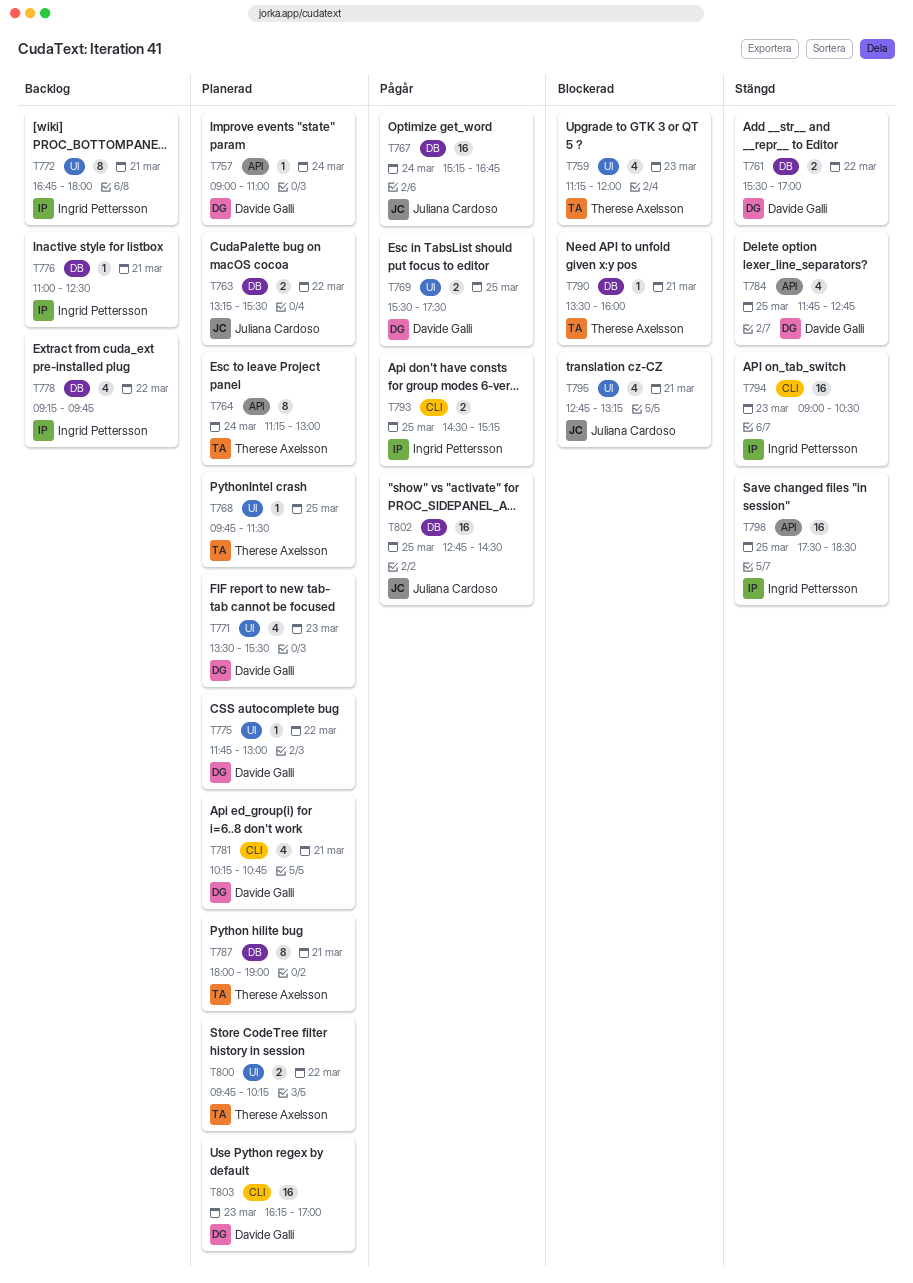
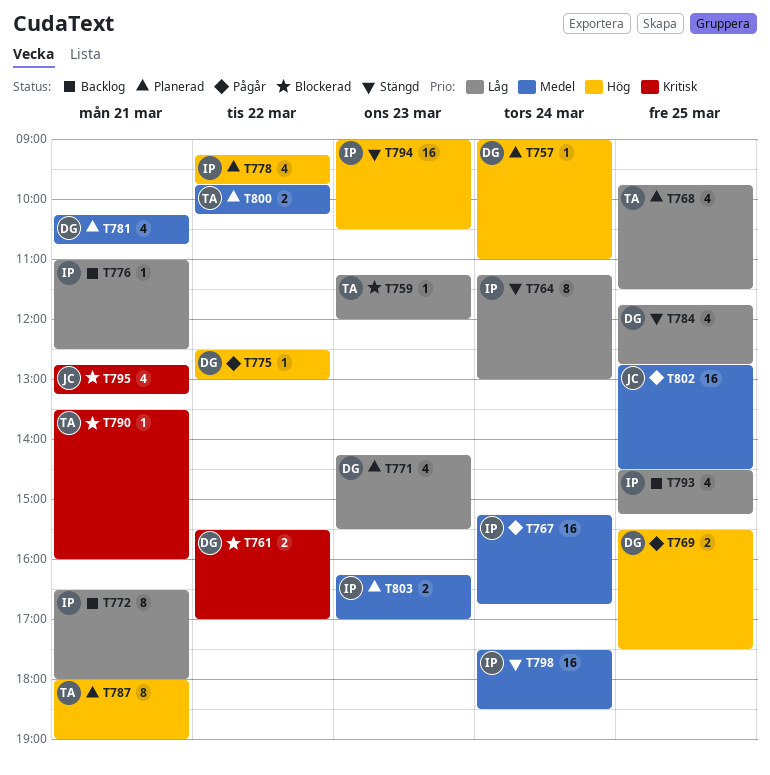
T759, estimate: 4 -> 1
T761, status: Stängd -> Blockerad
T763: present -> none
T764, status: Planerad -> Stängd
T764, owner: Therese Axelsson -> Ingrid Pettersson
T767, owner: Juliana Cardoso -> Ingrid Pettersson
T768, estimate: 1 -> 4
T771, begins: 13:30 -> 14:15
T772, begins: 16:45 -> 16:30
T775, status: Planerad -> Pågår
T775, begins: 11:45 -> 12:30
T778, status: Backlog -> Planerad
T793, status: Pågår -> Backlog
T793, estimate: 2 -> 4
T798, day: Mar 25 -> Mar 24
T803, owner: Davide Galli -> Ingrid Pettersson
T803, estimate: 16 -> 2

